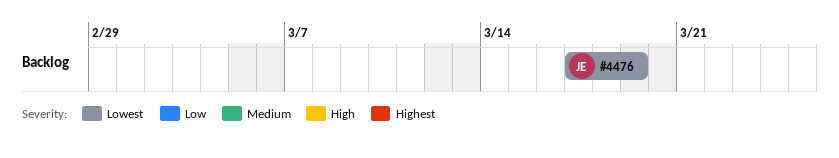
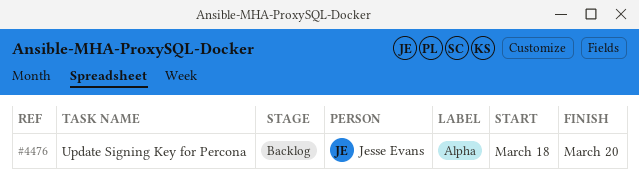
#4476, start: Mar 17 -> Mar 18
#4476, due: Mar 19 -> Mar 20

